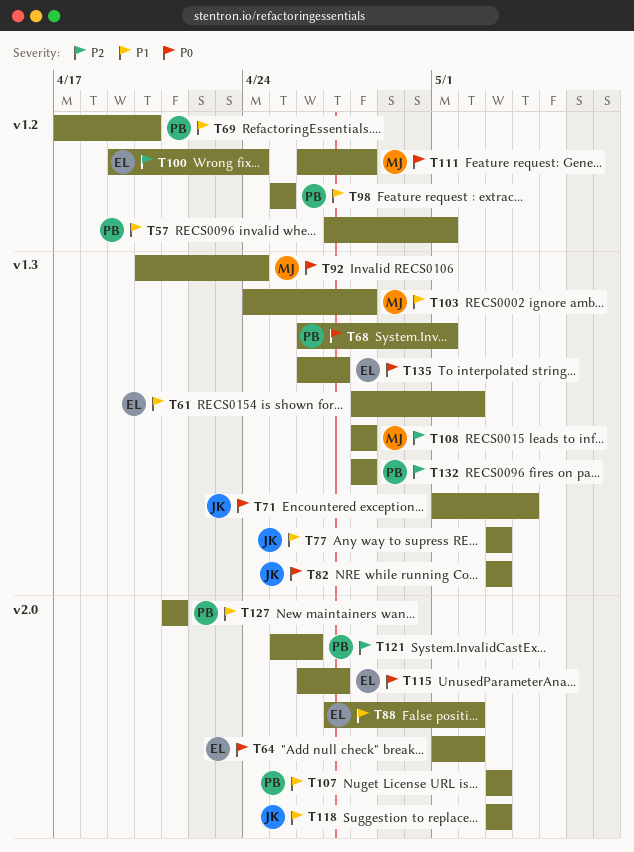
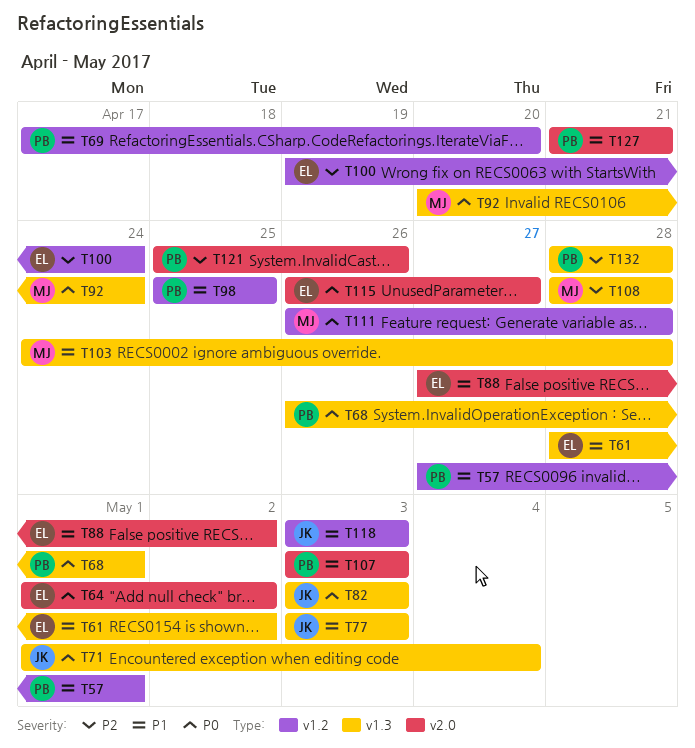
T118, label: v2.0 -> v1.2
T135: present -> none

